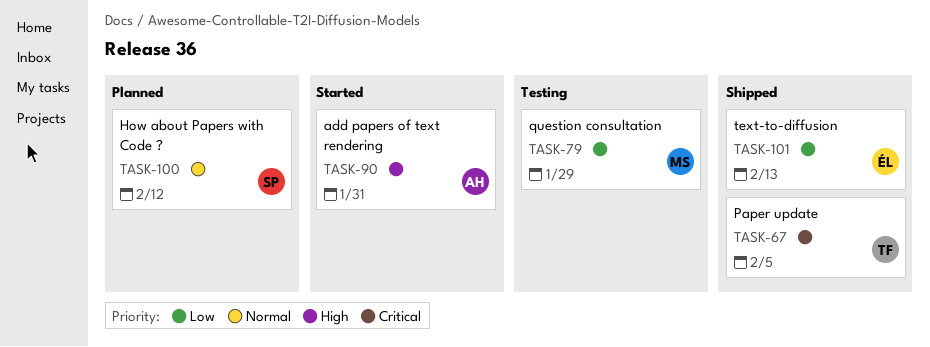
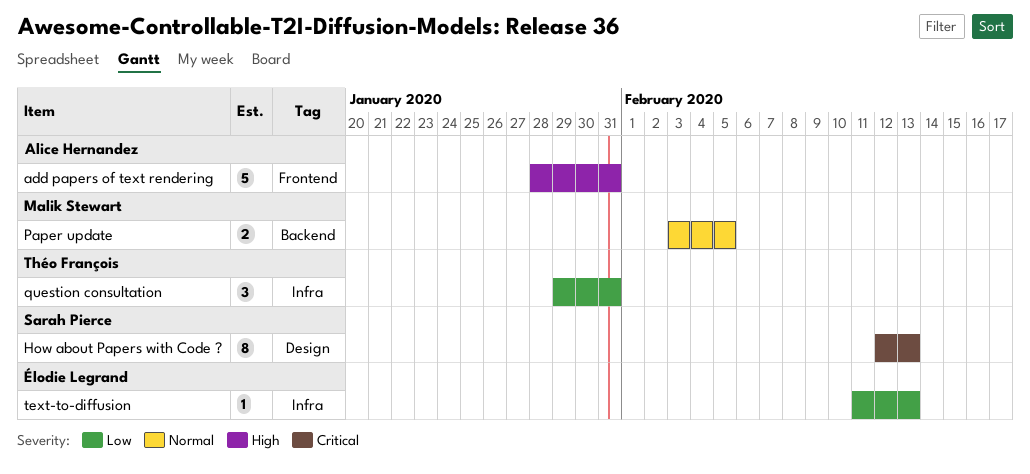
How about Papers with Code ?, priority: Normal -> Critical
How about Papers with Code ?, due: Feb 12 -> Feb 13
Paper update, owner: Théo François -> Malik Stewart
Paper update, priority: Critical -> Normal
question consultation, owner: Malik Stewart -> Théo François
question consultation, due: Jan 29 -> Jan 31

